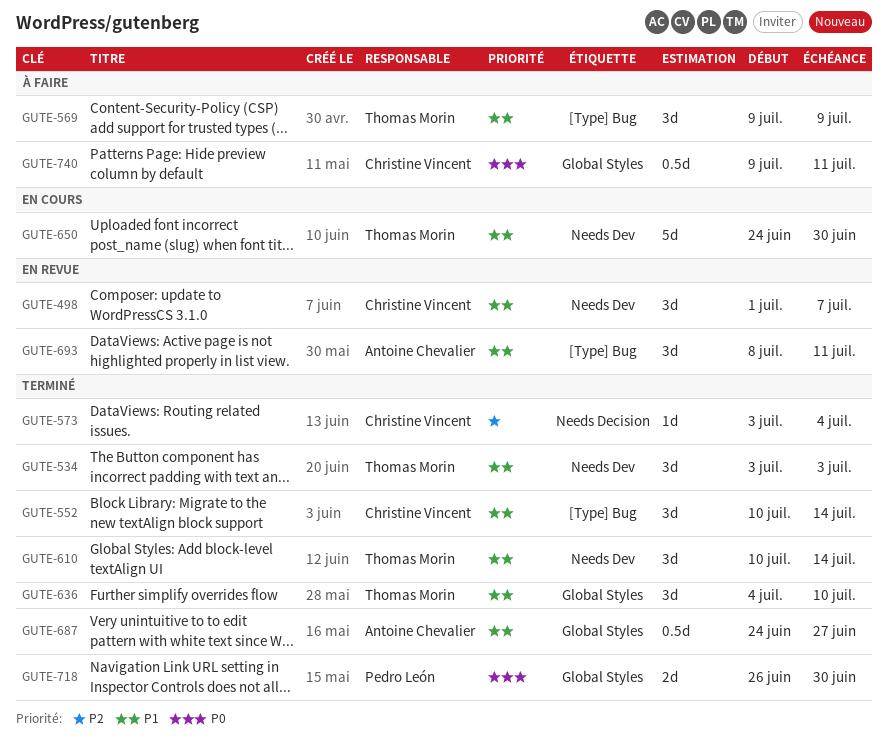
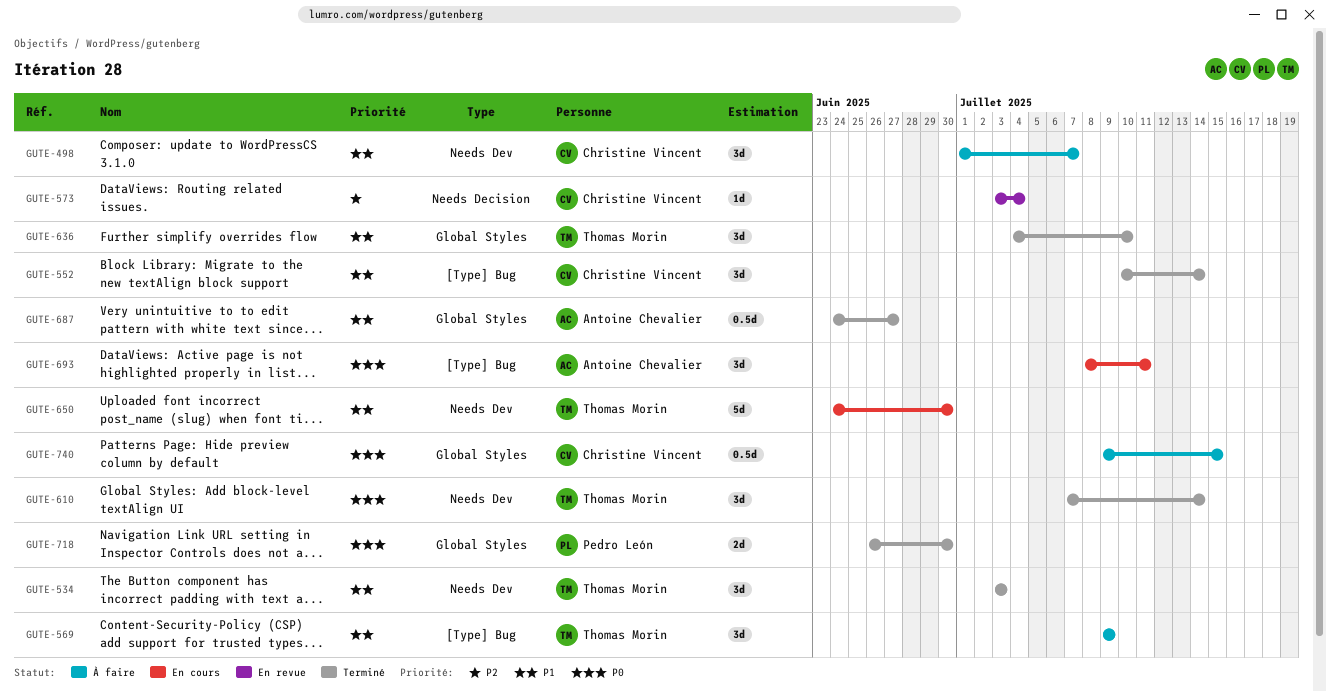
GUTE-498, status: En revue -> À faire
GUTE-573, status: Terminé -> En revue
GUTE-610, priority: P1 -> P0
GUTE-610, start: Jul 10 -> Jul 7
GUTE-693, status: En revue -> En cours
GUTE-693, priority: P1 -> P0
GUTE-740, due: Jul 11 -> Jul 15

